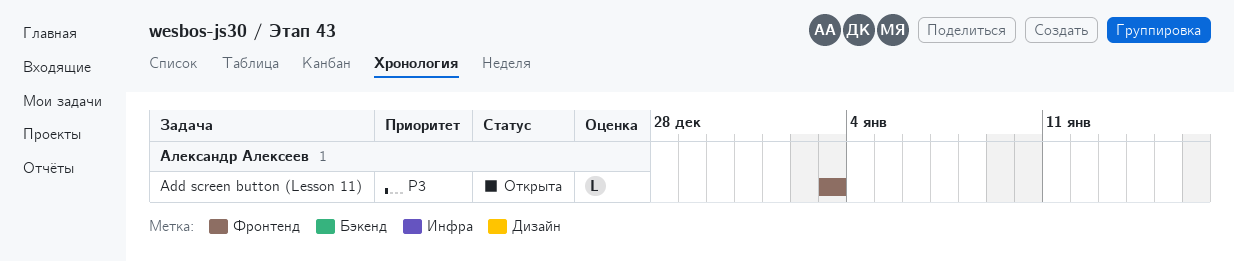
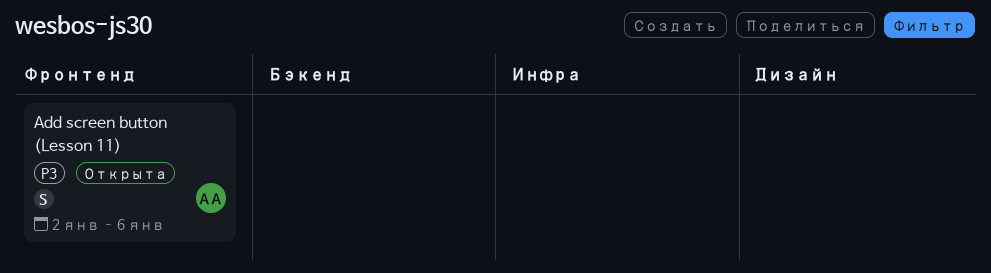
Add screen button (Lesson 11), estimate: L -> S
Add screen button (Lesson 11), start: Jan 3 -> Jan 2
Add screen button (Lesson 11), due: Jan 3 -> Jan 6

